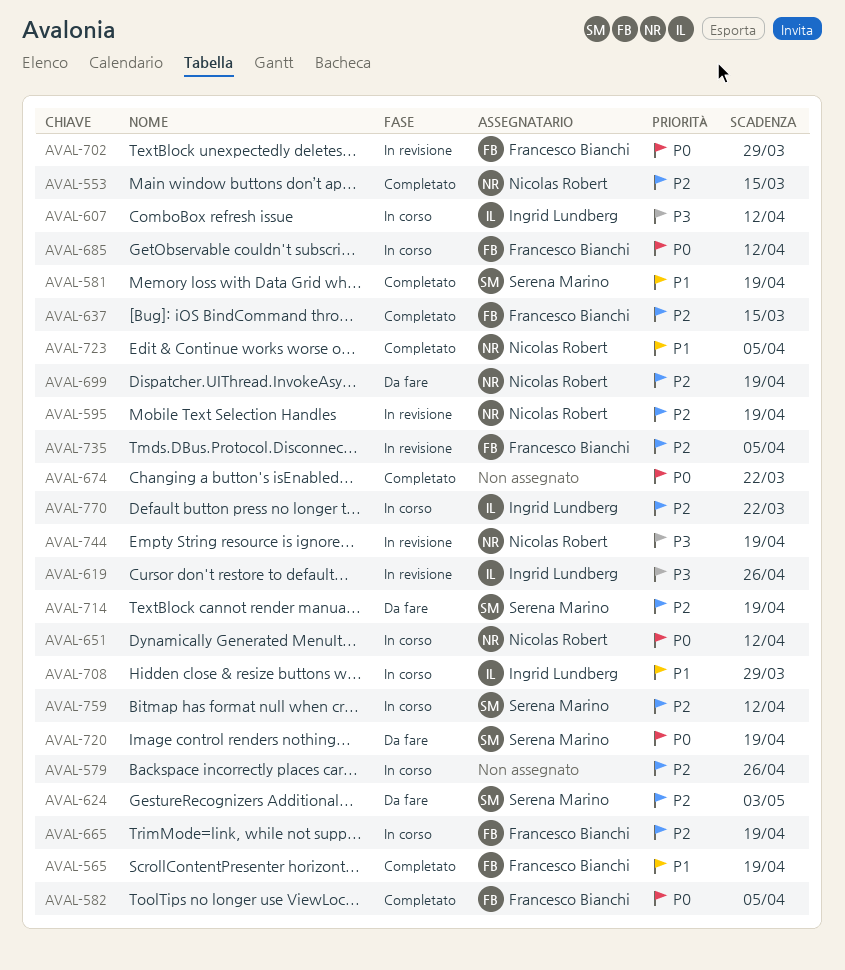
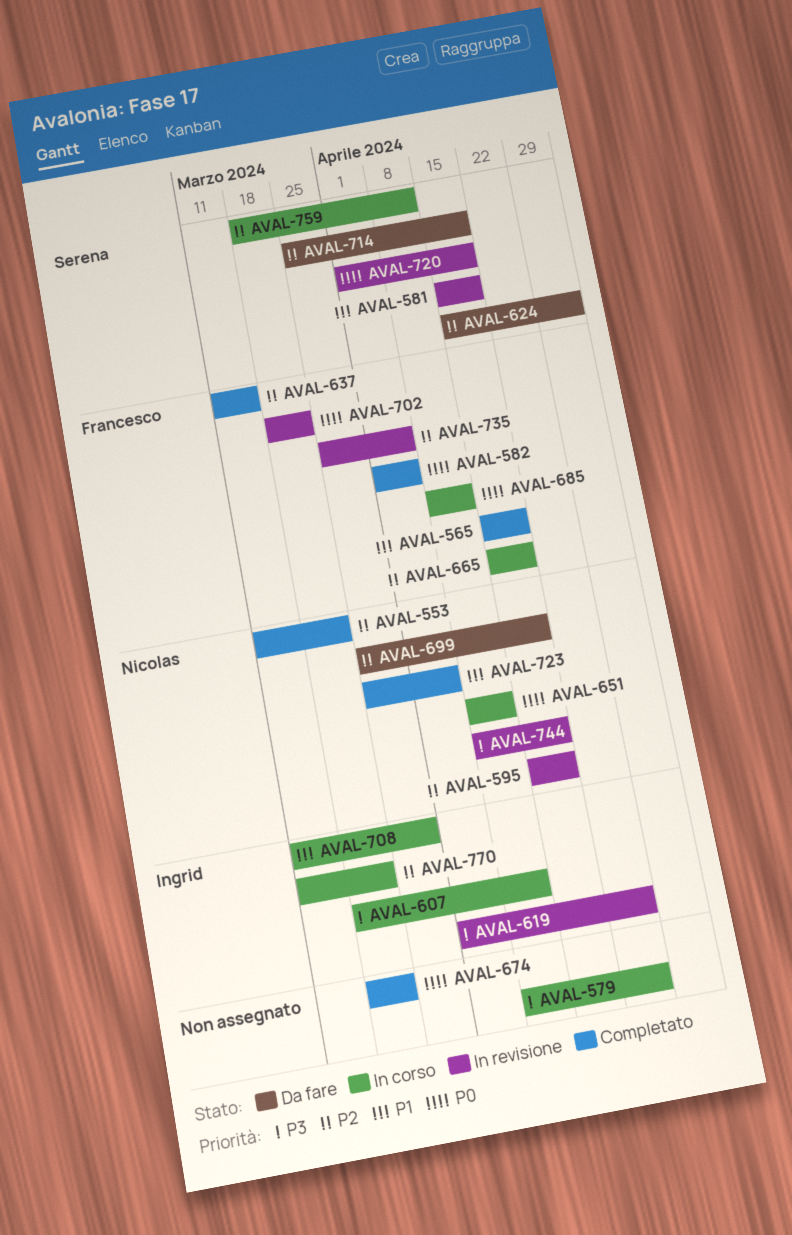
AVAL-553, due: Mar 15 -> Mar 22
AVAL-579, priority: P2 -> P3
AVAL-581, status: Completato -> In revisione
AVAL-702, due: Mar 29 -> Mar 22
AVAL-720, status: Da fare -> In revisione

